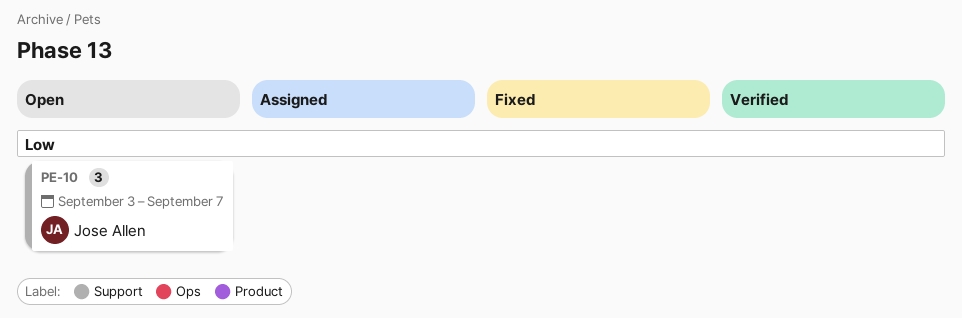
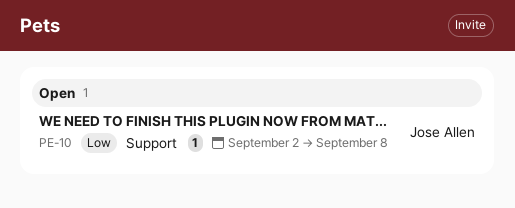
PE-10, estimate: 3 -> 1
PE-10, start: Sep 3 -> Sep 2
PE-10, due: Sep 7 -> Sep 8

